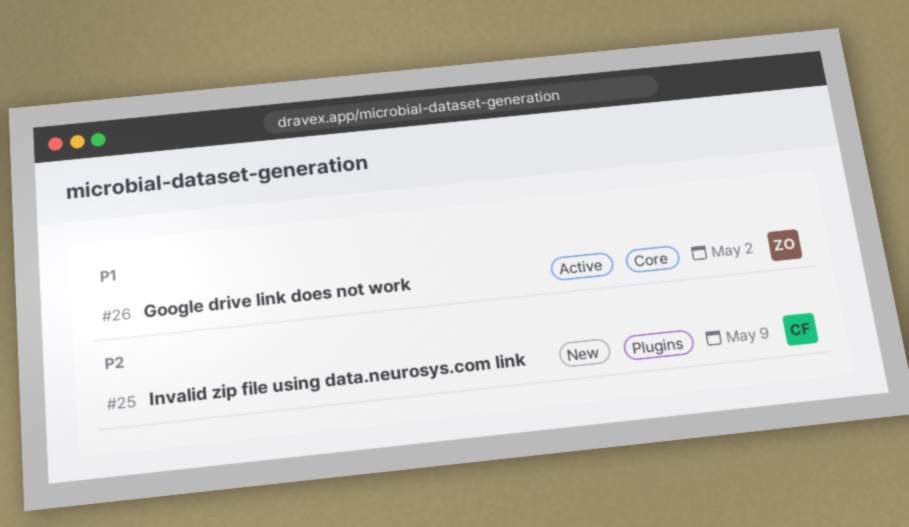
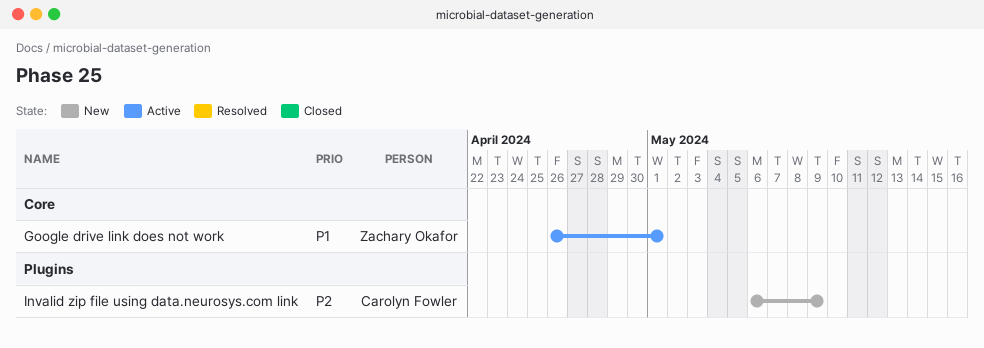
Google drive link does not work, due: May 2 -> May 1

